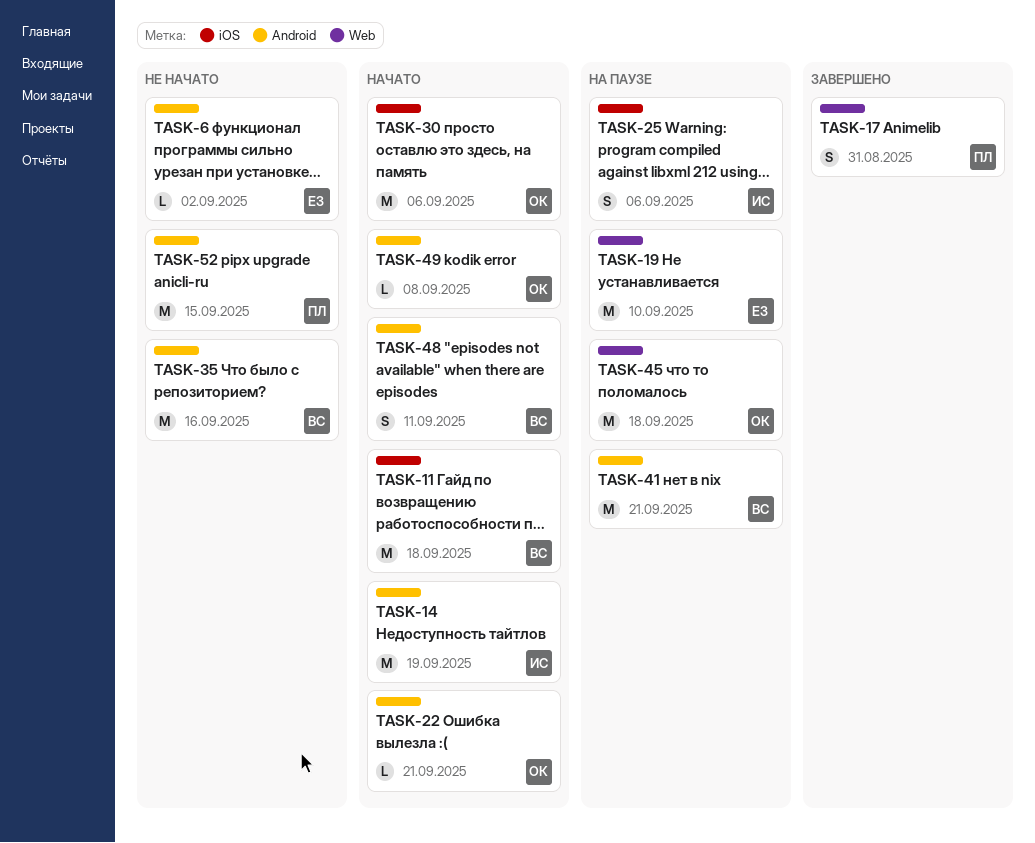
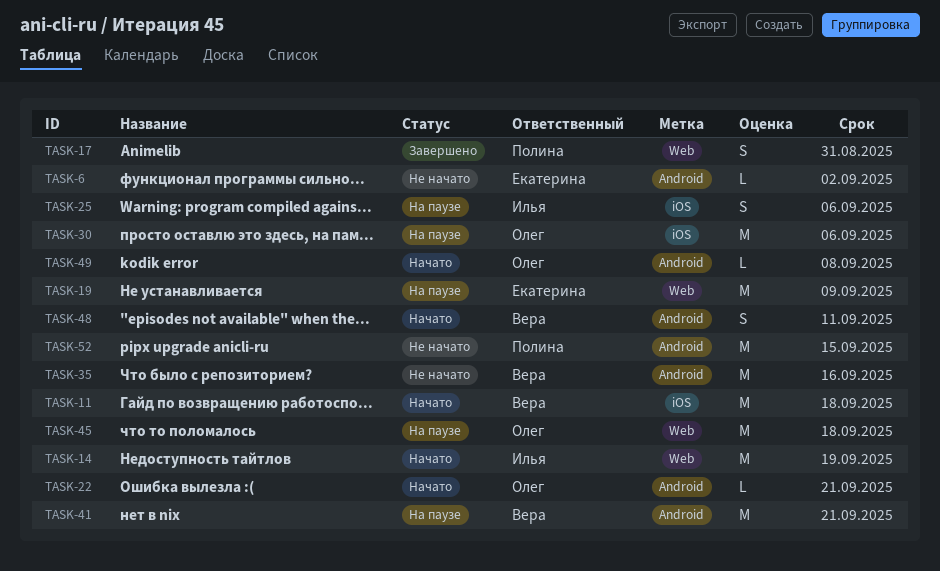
TASK-14, label: Android -> Web
TASK-19, due: Sep 10 -> Sep 9
TASK-30, status: Начато -> На паузе

